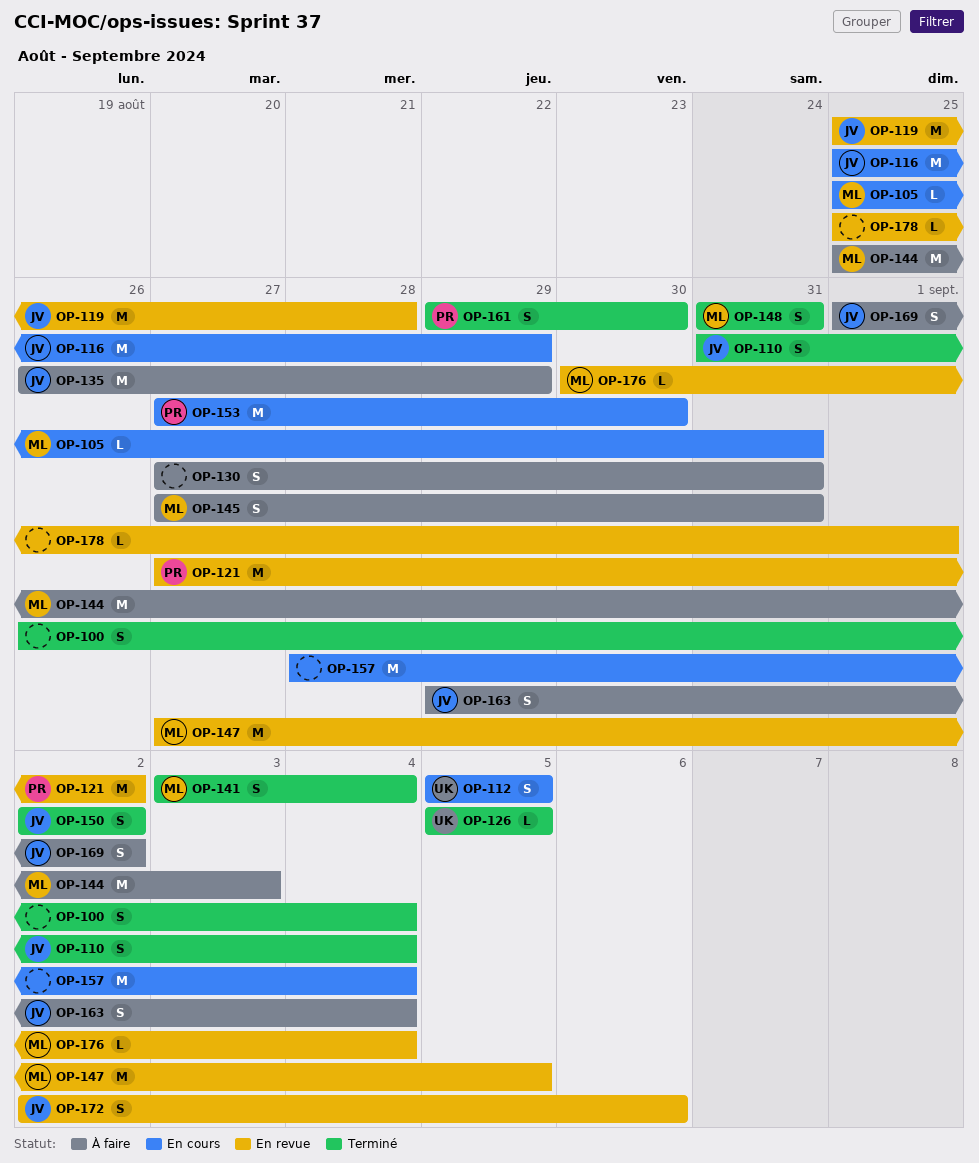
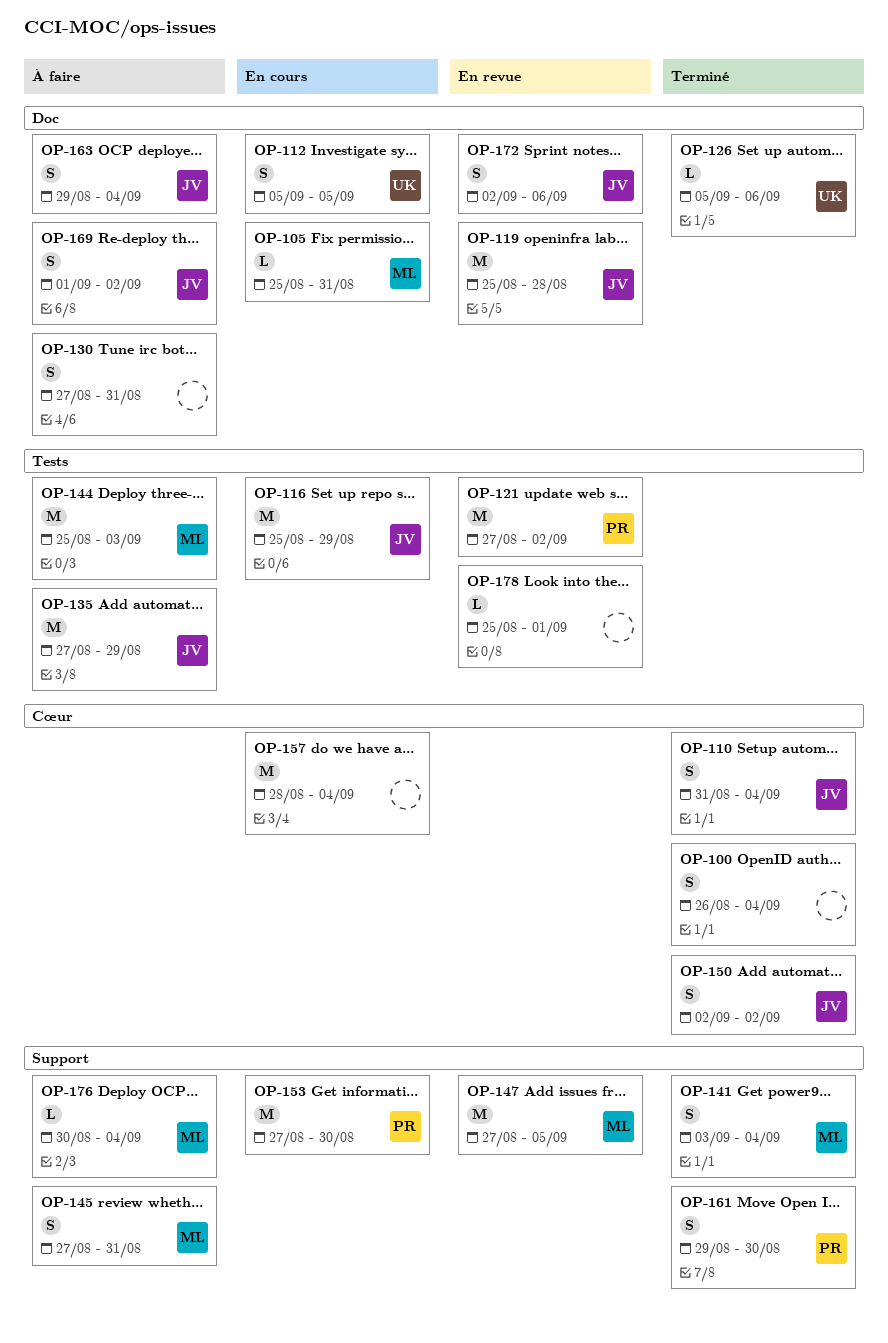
OP-126, due: Sep 5 -> Sep 6
OP-135, start: Aug 26 -> Aug 27
OP-148: present -> none
OP-176, status: En revue -> À faire

